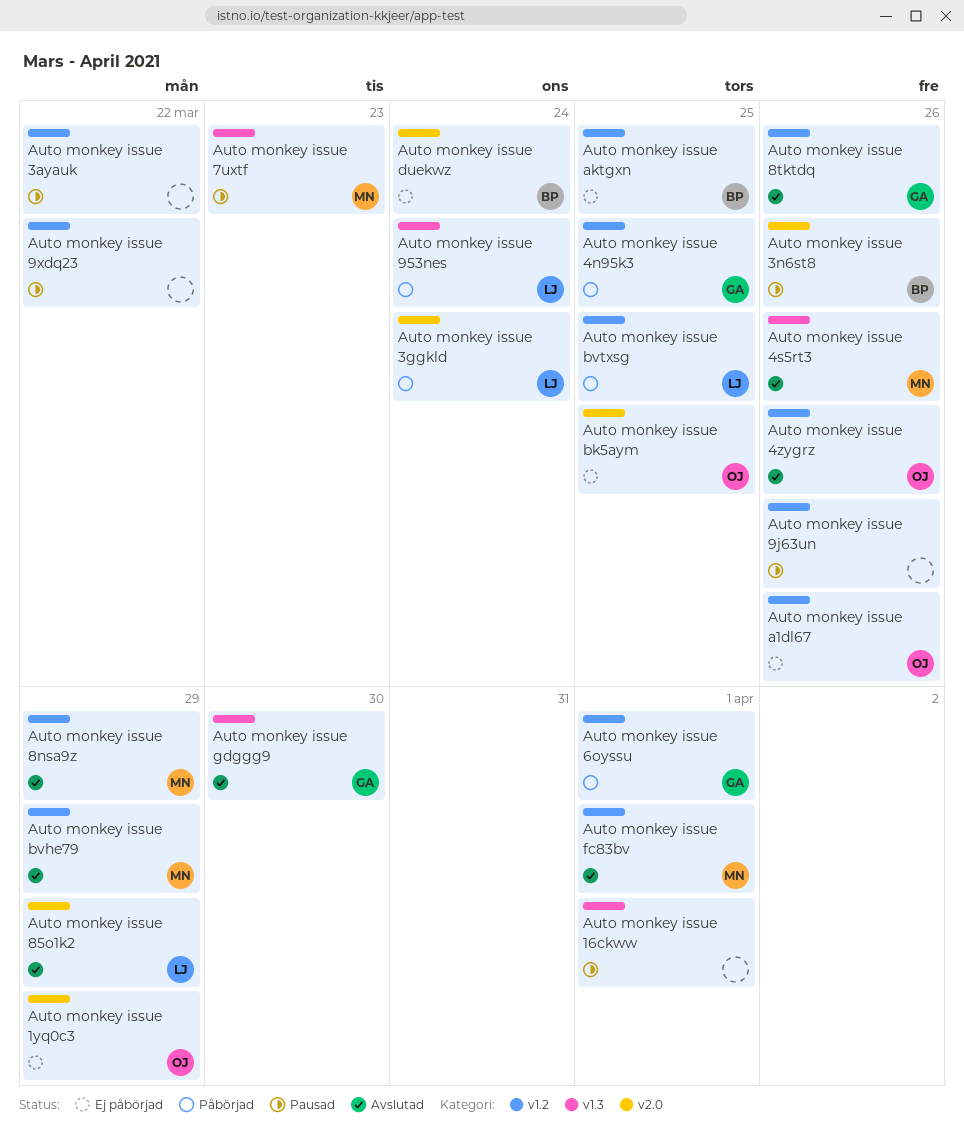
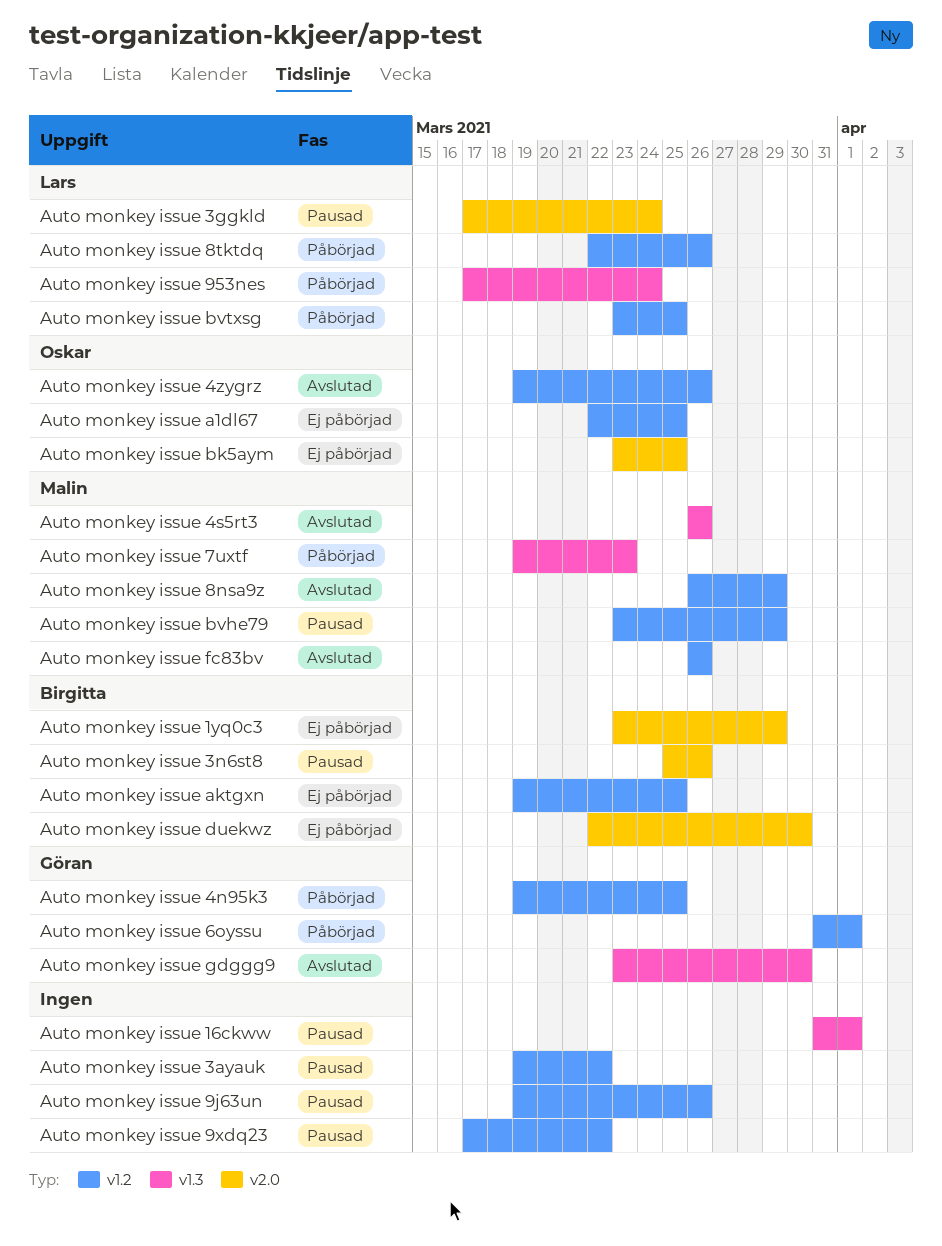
Auto monkey issue 1yq0c3, owner: Oskar -> Birgitta
Auto monkey issue 3ggkld, status: Påbörjad -> Pausad
Auto monkey issue 7uxtf, status: Pausad -> Påbörjad
Auto monkey issue 85o1k2: present -> none
Auto monkey issue 8tktdq, status: Avslutad -> Påbörjad
Auto monkey issue 8tktdq, owner: Göran -> Lars
Auto monkey issue a1dl67, due: Mar 26 -> Mar 25
Auto monkey issue bvhe79, status: Avslutad -> Pausad
Auto monkey issue duekwz, due: Mar 24 -> Mar 30
Auto monkey issue fc83bv, due: Apr 1 -> Mar 26

